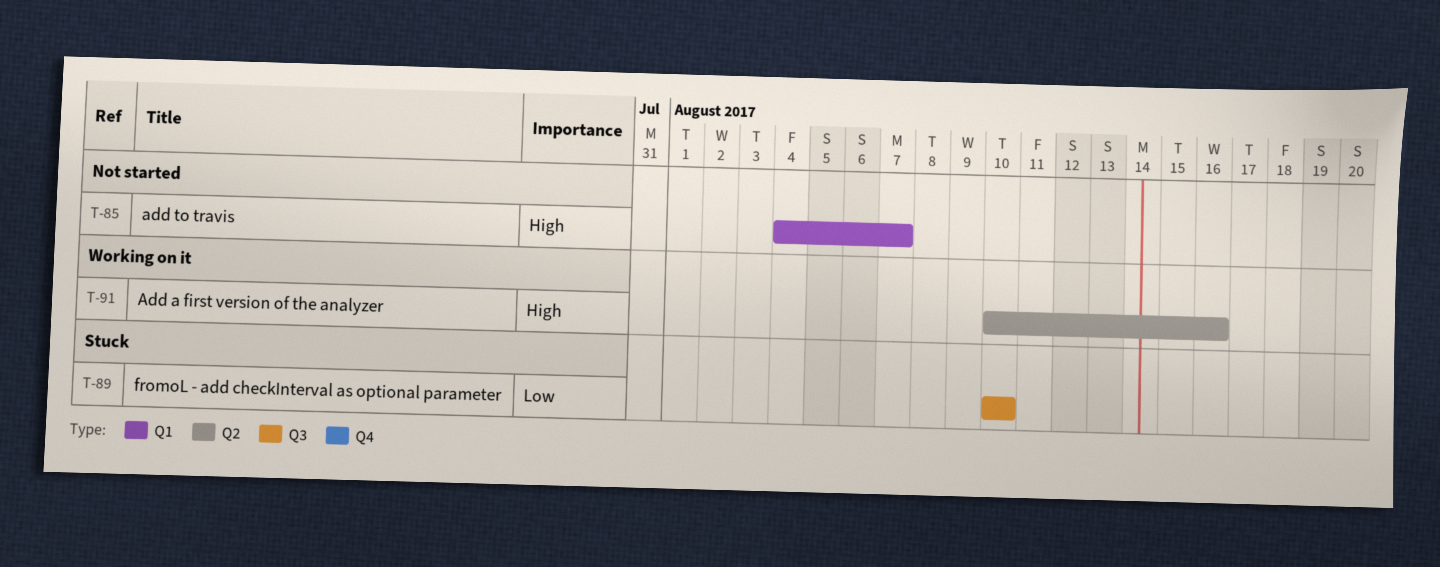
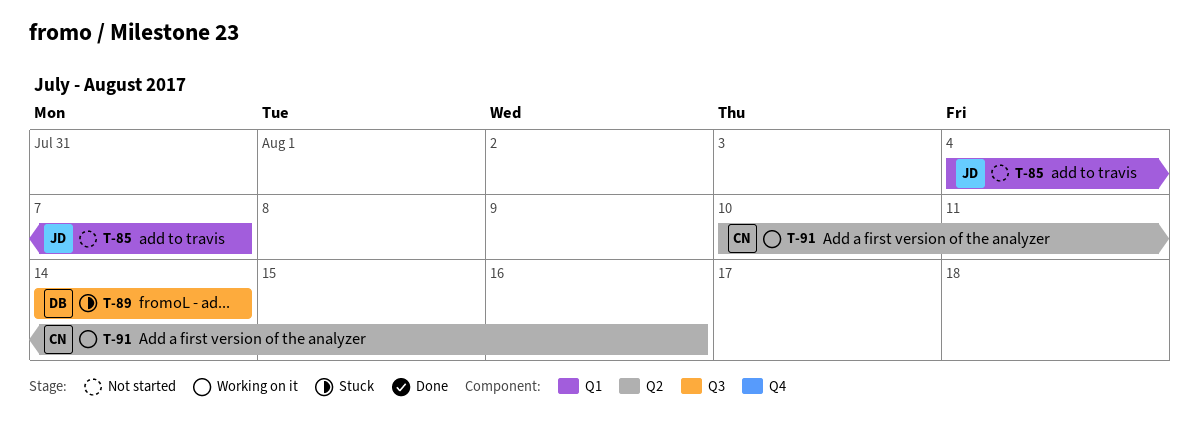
T-89, start: Aug 10 -> Aug 14
T-89, due: Aug 10 -> Aug 14

